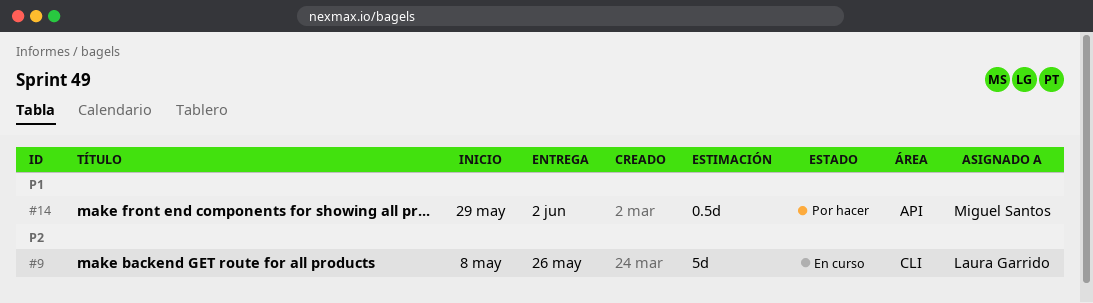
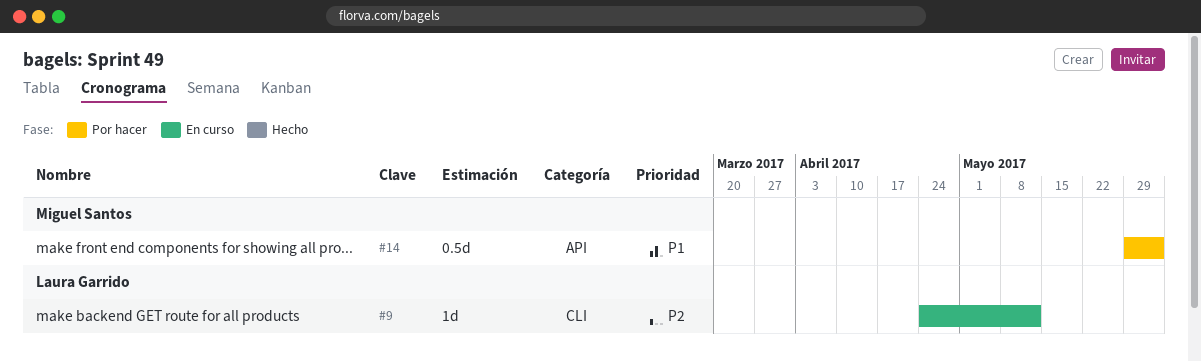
#9, estimate: 5d -> 1d
#9, start: May 8 -> Apr 24
#9, due: May 26 -> May 12

